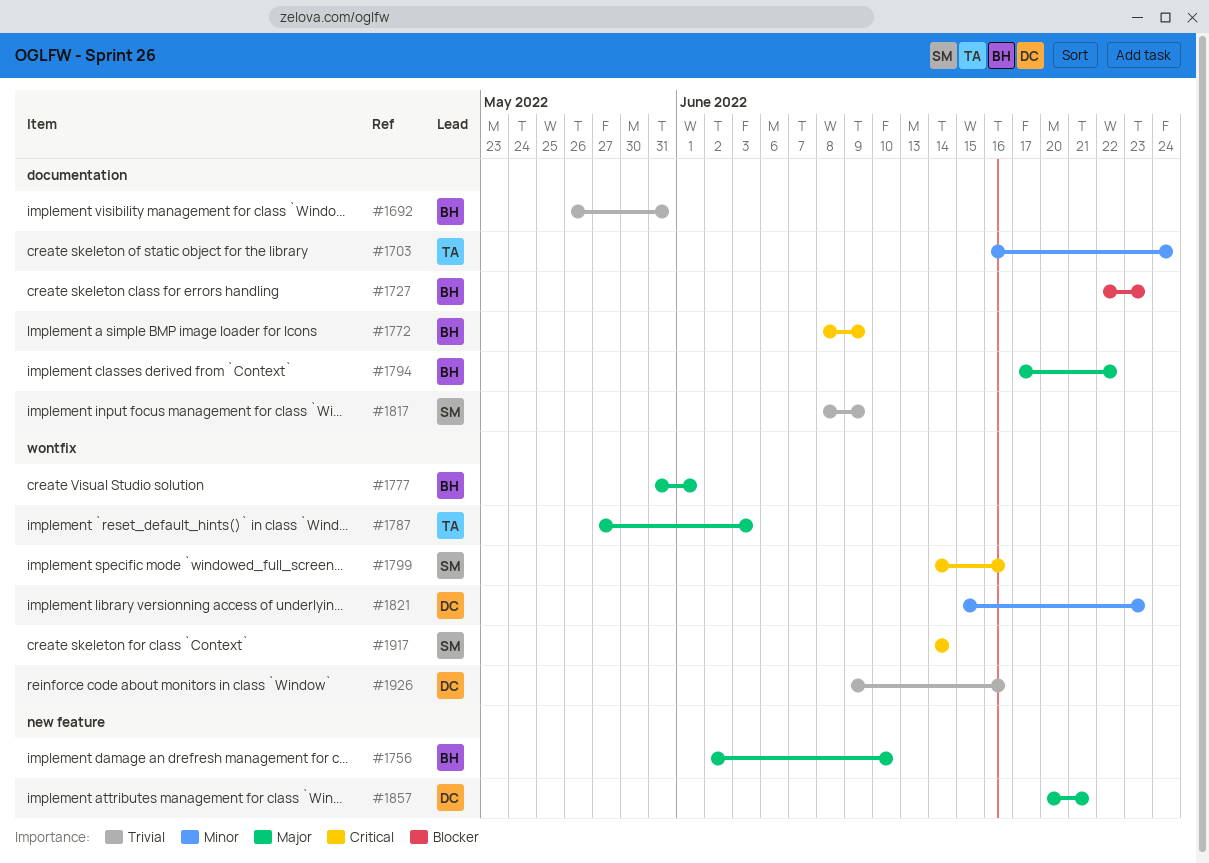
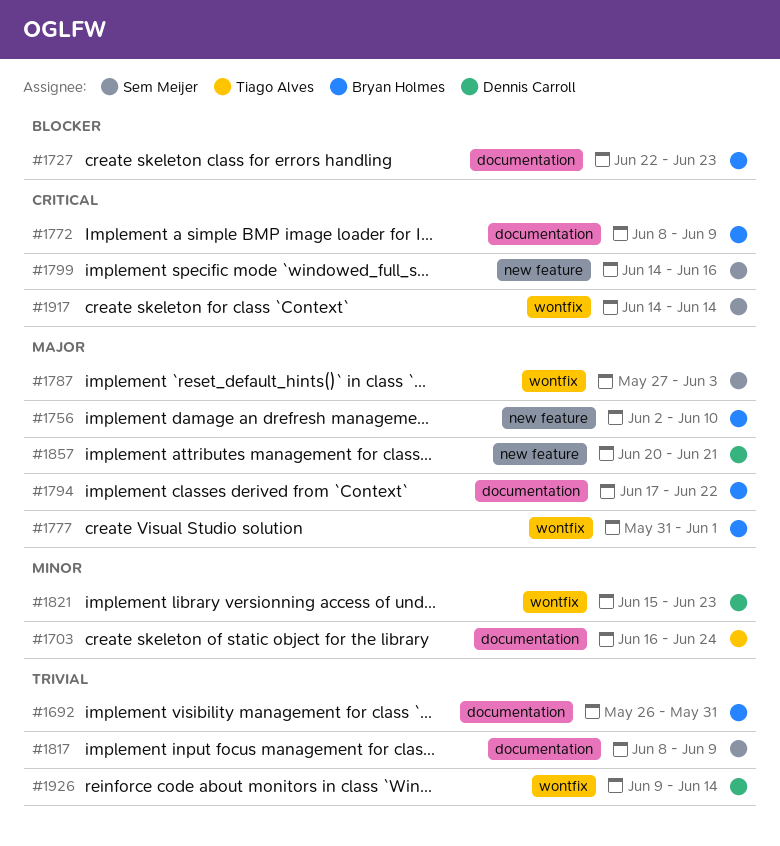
#1787, owner: Tiago Alves -> Sem Meijer
#1799, label: wontfix -> new feature
#1926, due: Jun 16 -> Jun 14

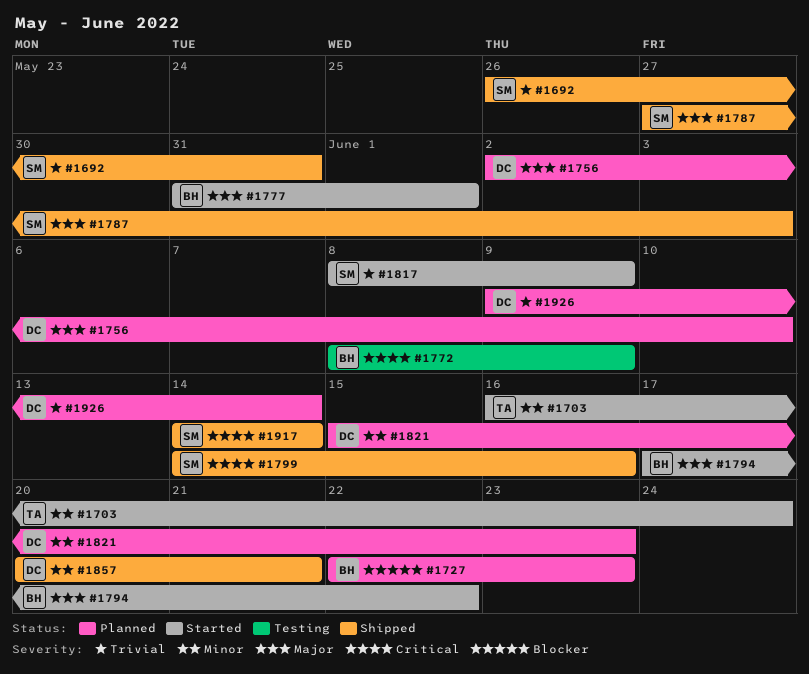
#1692, owner: Bryan Holmes -> Sem Meijer
#1756, owner: Bryan Holmes -> Dennis Carroll
#1857, priority: Major -> Minor

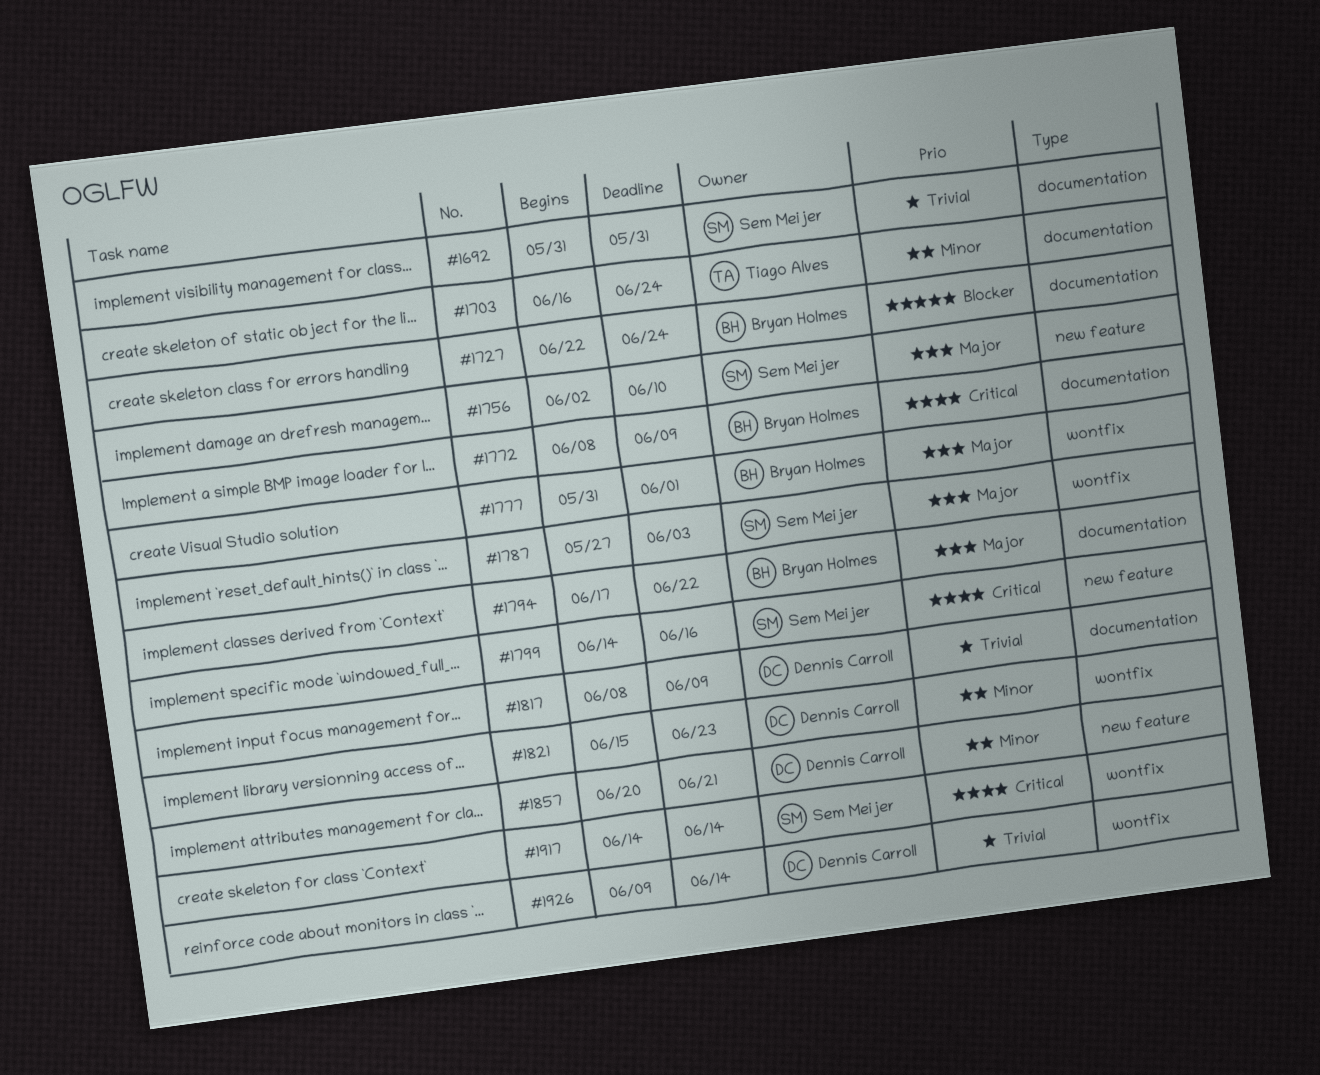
#1692, start: May 26 -> May 31
#1727, due: Jun 23 -> Jun 24
#1756, owner: Dennis Carroll -> Sem Meijer
#1817, owner: Sem Meijer -> Dennis Carroll

